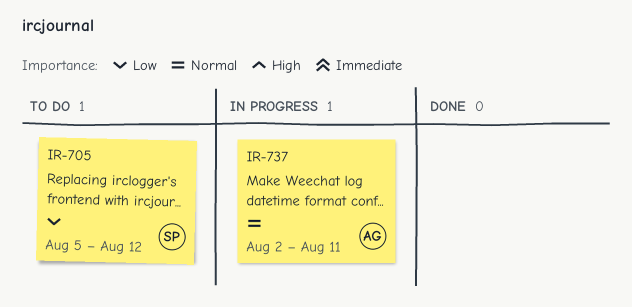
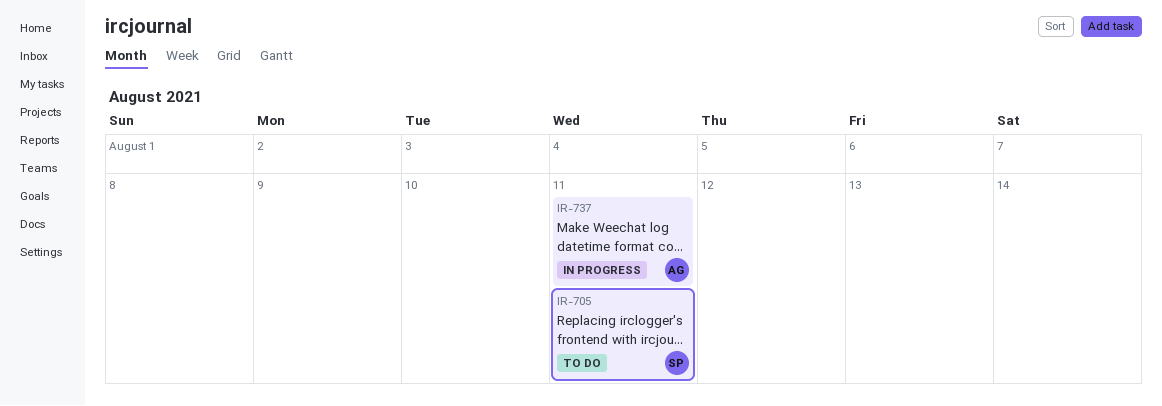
IR-705, due: Aug 12 -> Aug 11

